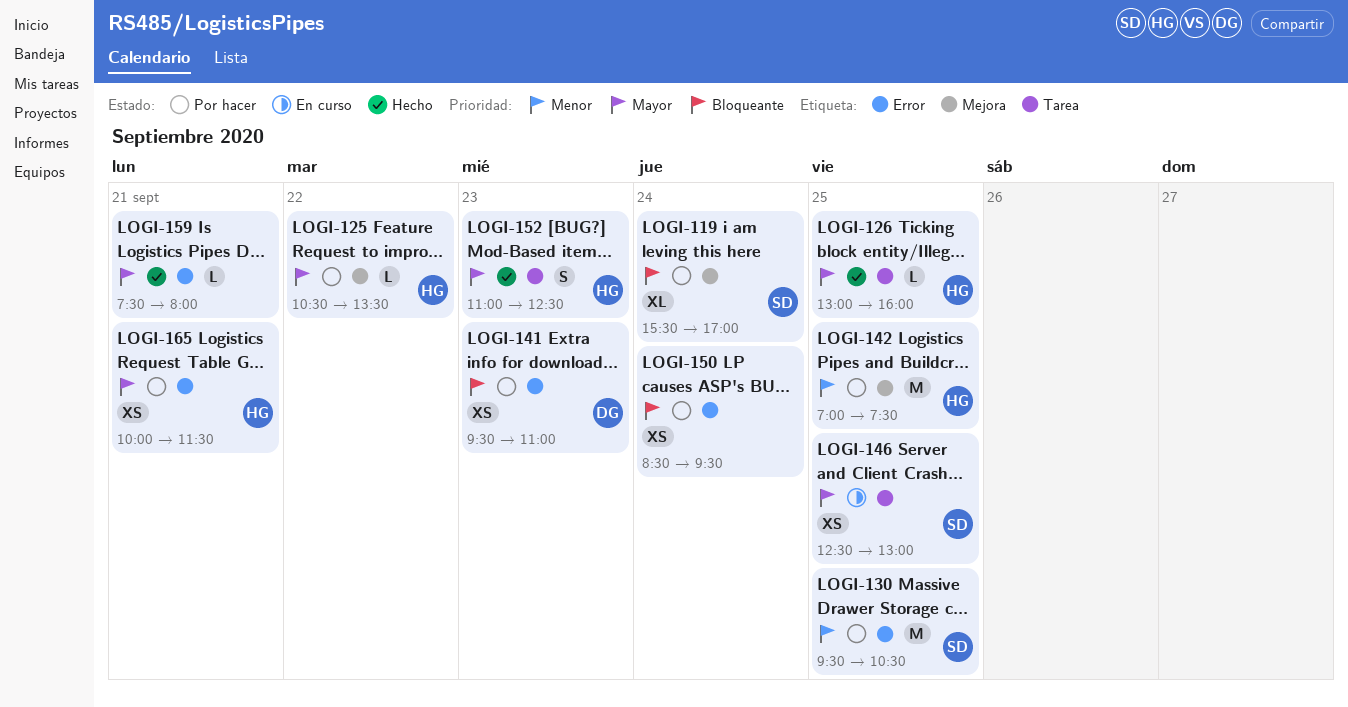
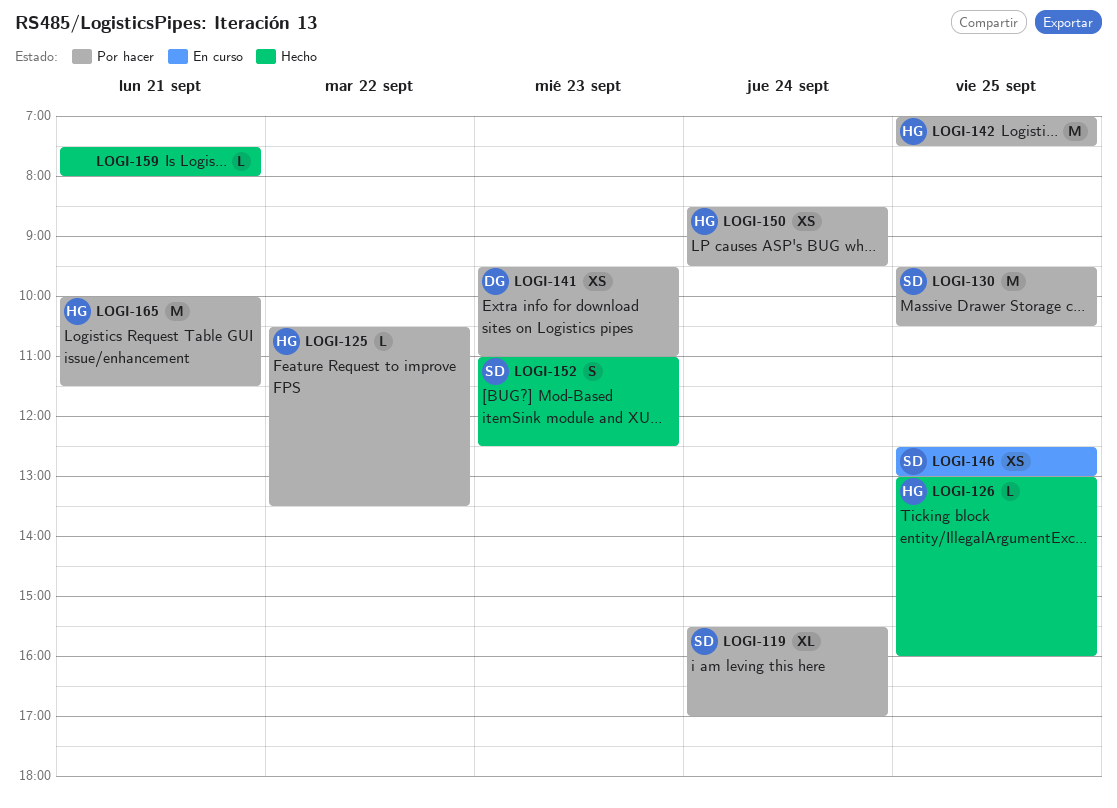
LOGI-150, owner: none -> HG
LOGI-152, owner: HG -> SD
LOGI-165, estimate: XS -> M

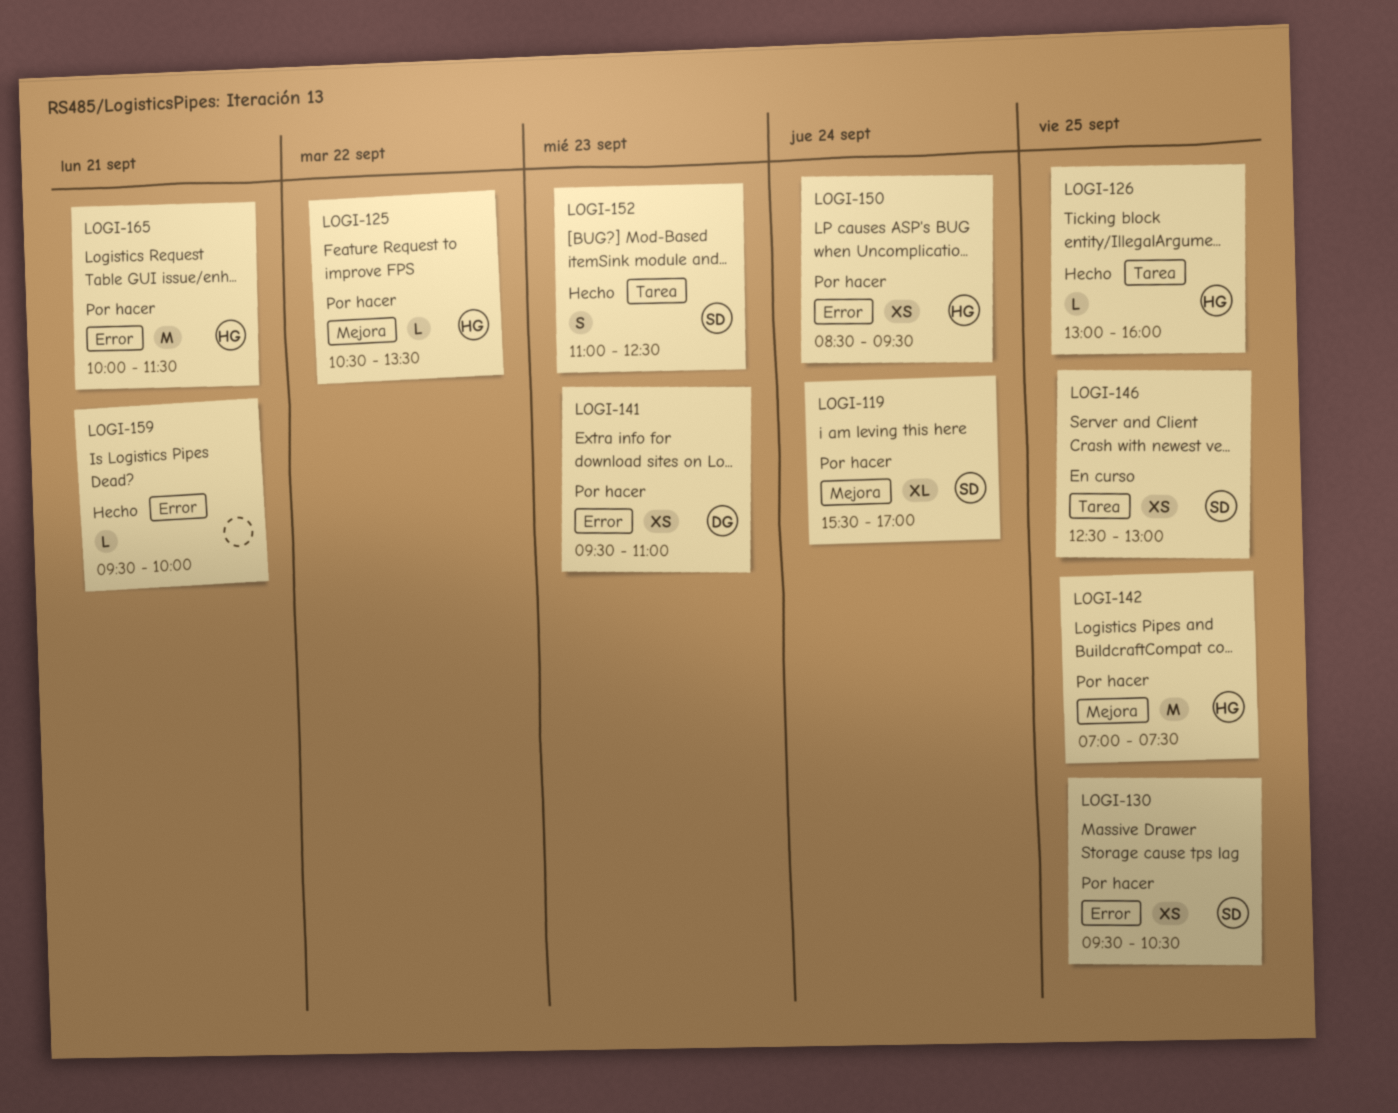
LOGI-130, estimate: M -> XS
LOGI-159, begins: 07:30 -> 09:30
LOGI-159, ends: 08:00 -> 10:00

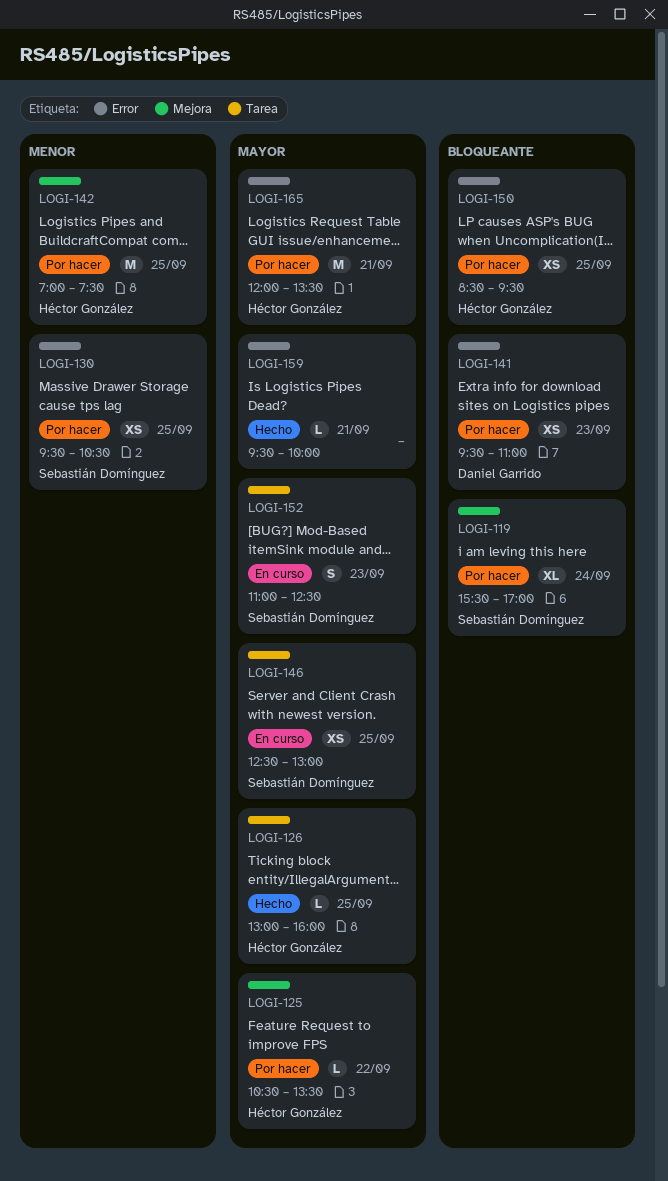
LOGI-150, day: Sep 24 -> Sep 25
LOGI-152, status: Hecho -> En curso
LOGI-165, begins: 10:00 -> 12:00
LOGI-165, ends: 11:30 -> 13:30

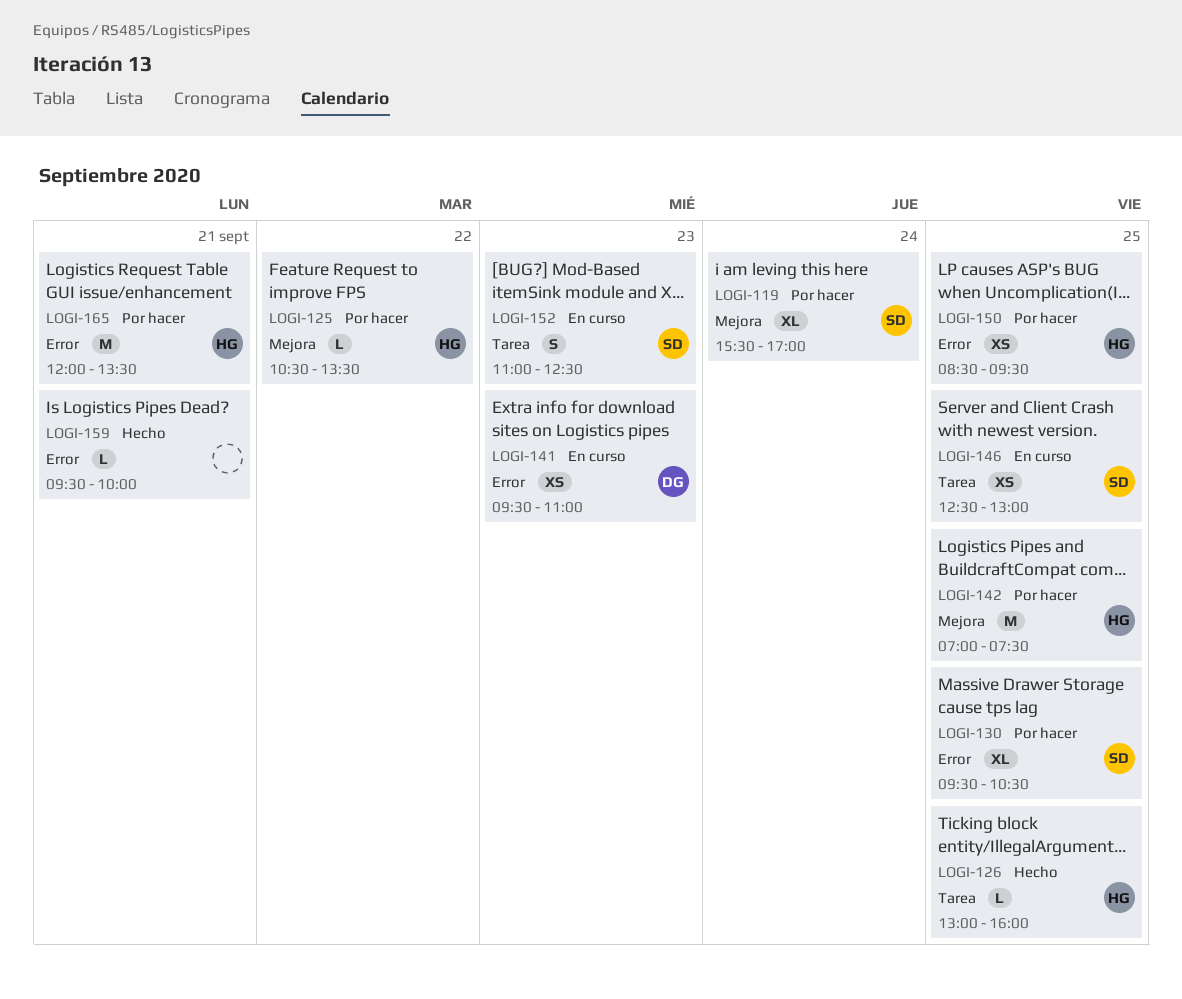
LOGI-130, estimate: XS -> XL
LOGI-141, status: Por hacer -> En curso

